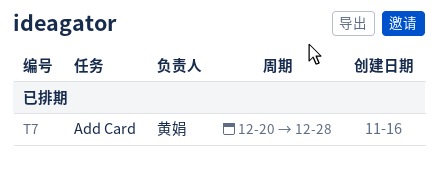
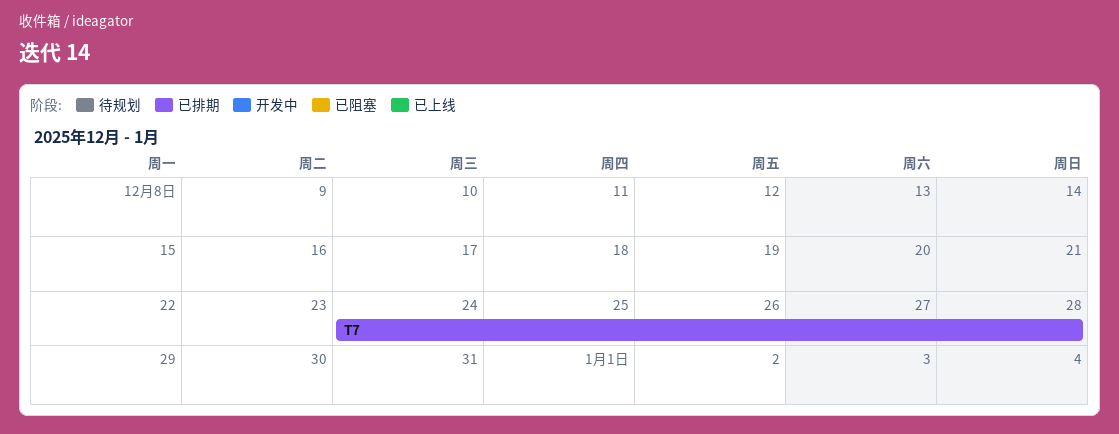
T7, start: Dec 20 -> Dec 24

